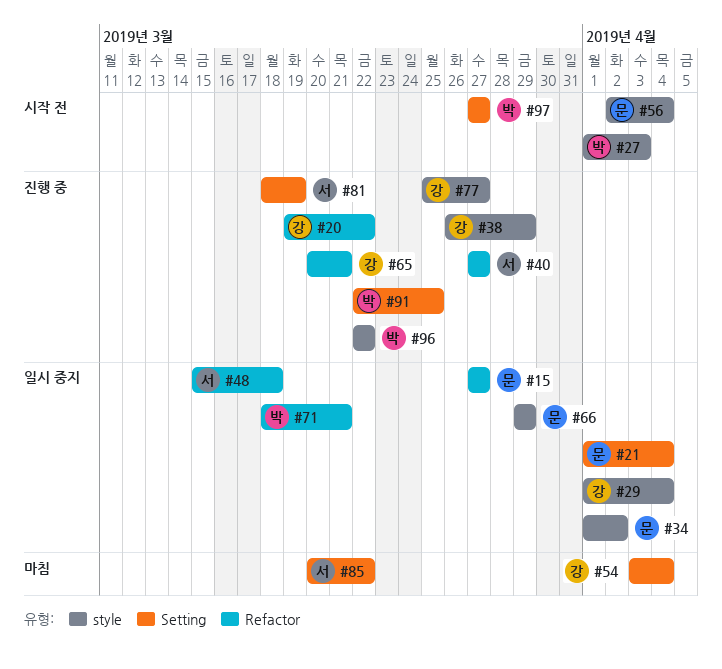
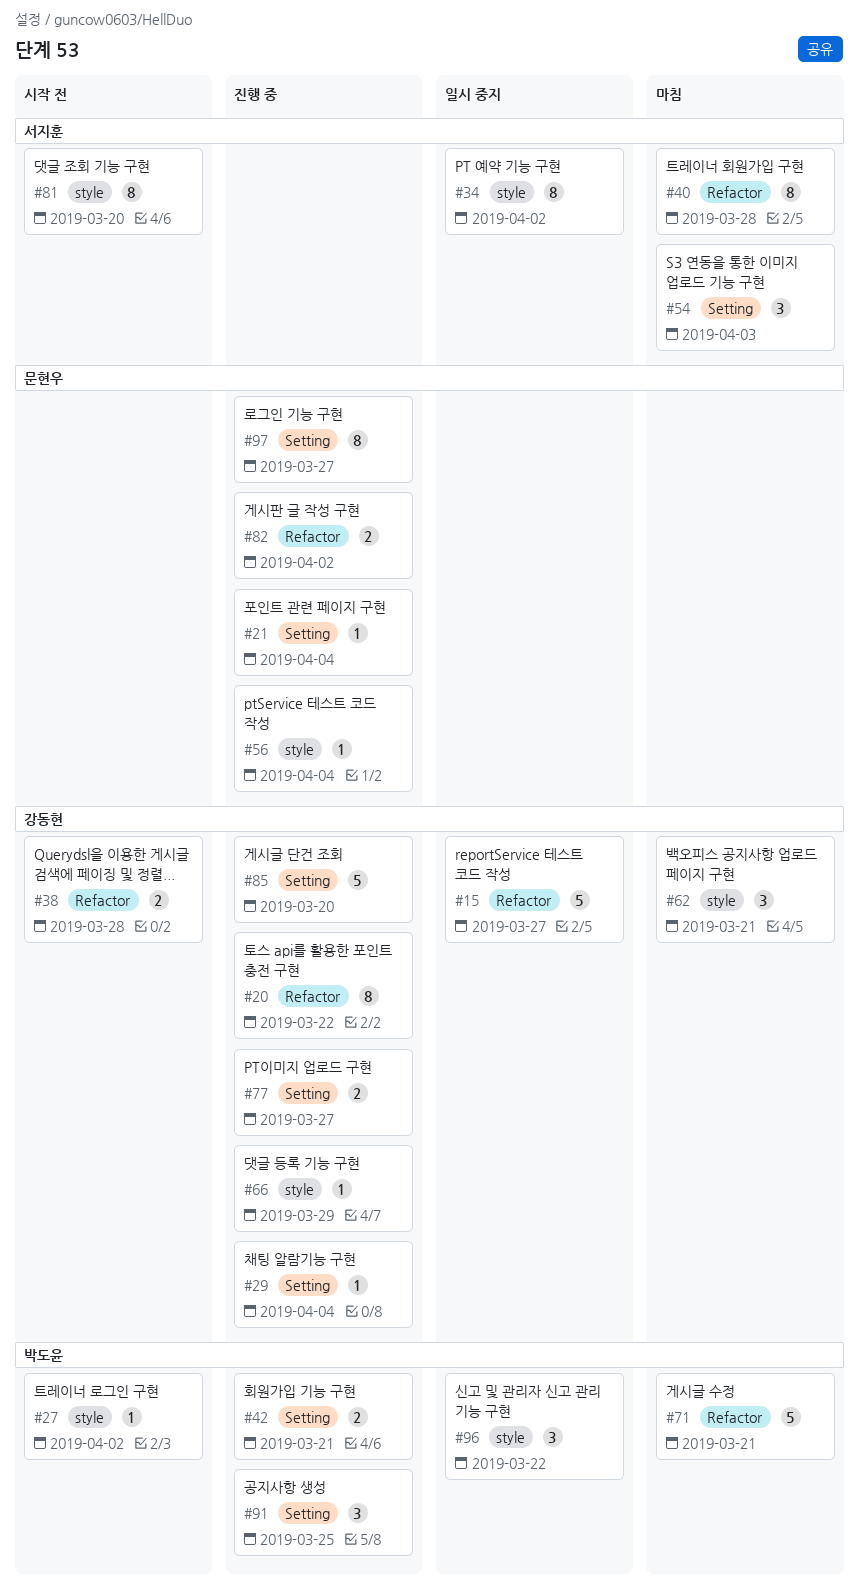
#15, owner: 문현우 -> 강동현
#21, status: 일시 중지 -> 진행 중
#27, due: Apr 3 -> Apr 2
#29, status: 일시 중지 -> 진행 중
#29, label: style -> Setting
#34, owner: 문현우 -> 서지훈
#38, status: 진행 중 -> 시작 전
#38, label: style -> Refactor
#38, due: Mar 29 -> Mar 28
#40, status: 진행 중 -> 마침
#40, due: Mar 27 -> Mar 28
#42: none -> present
#48: present -> none
#54, owner: 강동현 -> 서지훈
#54, due: Apr 4 -> Apr 3
#56, status: 시작 전 -> 진행 중
#62: none -> present
#65: present -> none
#66, status: 일시 중지 -> 진행 중
#66, owner: 문현우 -> 강동현
#71, status: 일시 중지 -> 마침
#77, label: style -> Setting
#81, status: 진행 중 -> 시작 전
#81, label: Setting -> style
#81, due: Mar 19 -> Mar 20
#82: none -> present
#85, status: 마침 -> 진행 중
#85, owner: 서지훈 -> 강동현
#85, due: Mar 22 -> Mar 20
#96, status: 진행 중 -> 일시 중지
#97, status: 시작 전 -> 진행 중
#97, owner: 박도윤 -> 문현우

